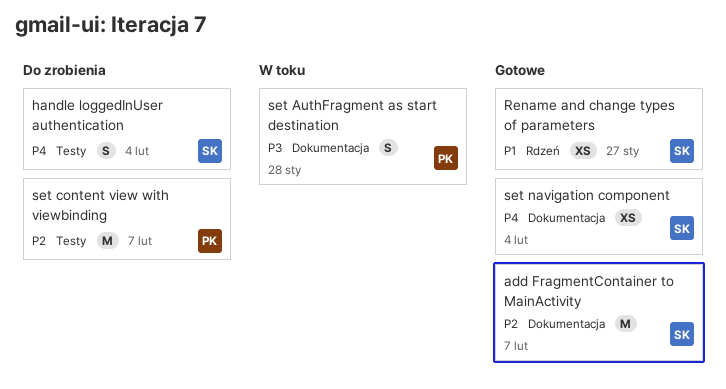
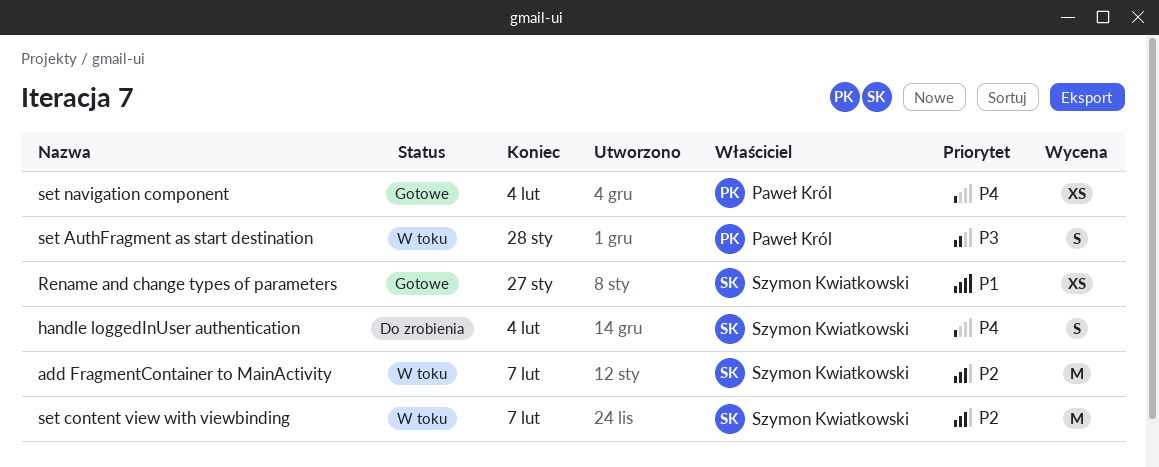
add FragmentContainer to MainActivity, status: Gotowe -> W toku
set content view with viewbinding, status: Do zrobienia -> W toku
set content view with viewbinding, owner: Paweł Król -> Szymon Kwiatkowski
set navigation component, owner: Szymon Kwiatkowski -> Paweł Król

